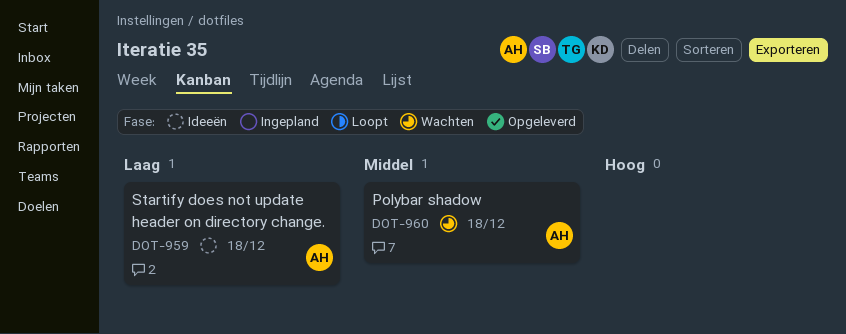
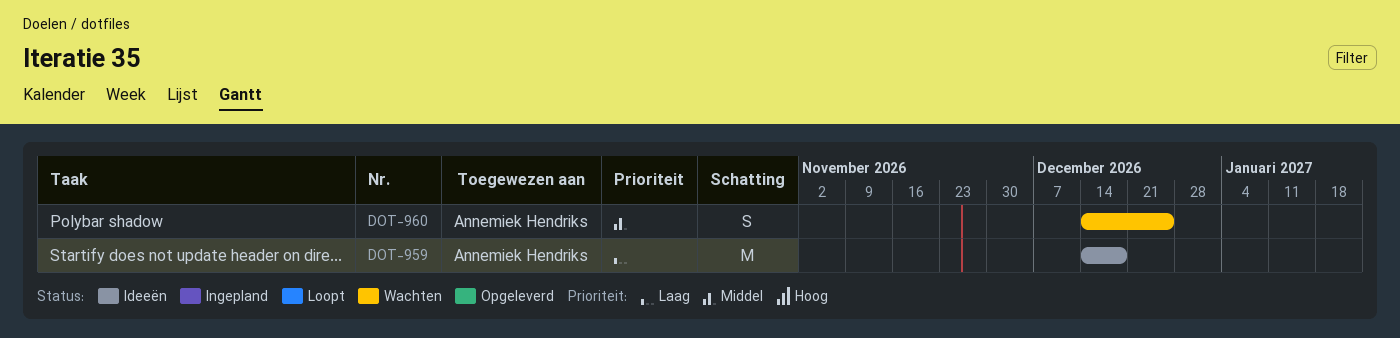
DOT-960, due: Dec 18 -> Dec 25

